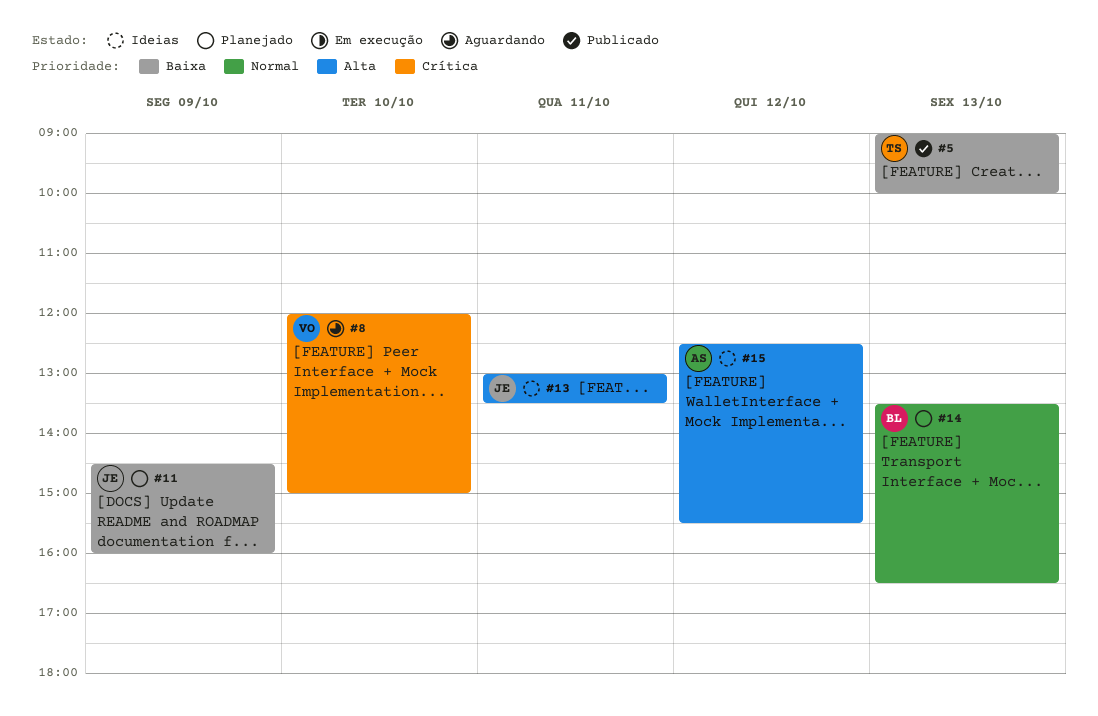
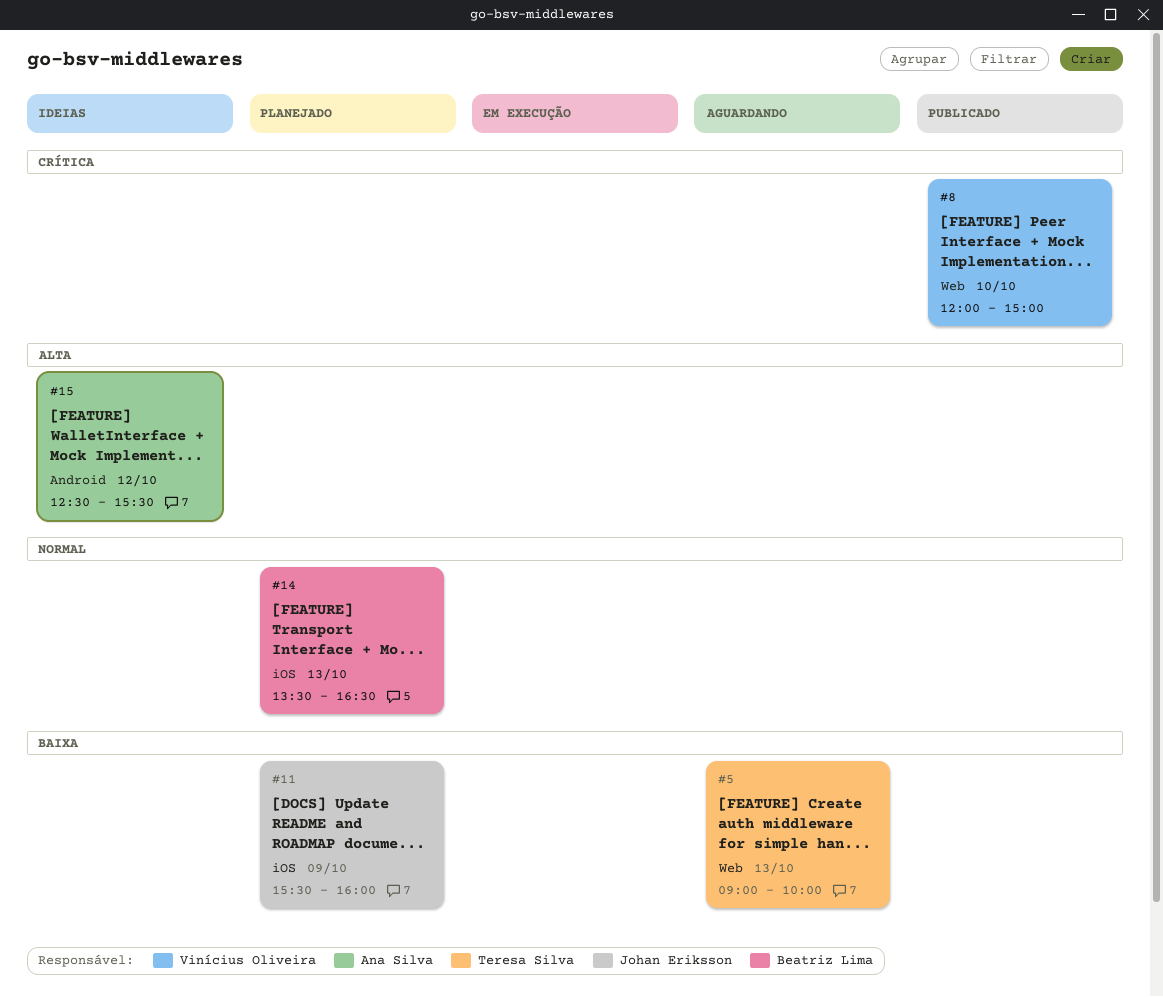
#5, status: Publicado -> Aguardando
#8, status: Aguardando -> Publicado
#11, begins: 14:30 -> 15:30
#13: present -> none

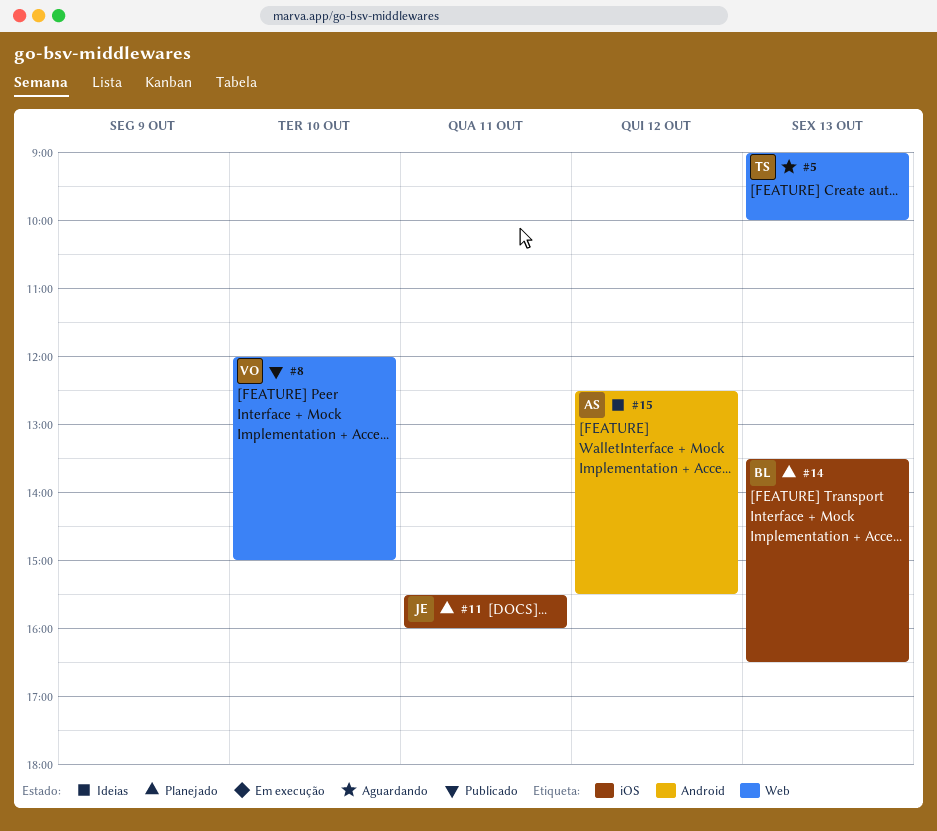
#11, day: Oct 9 -> Oct 11

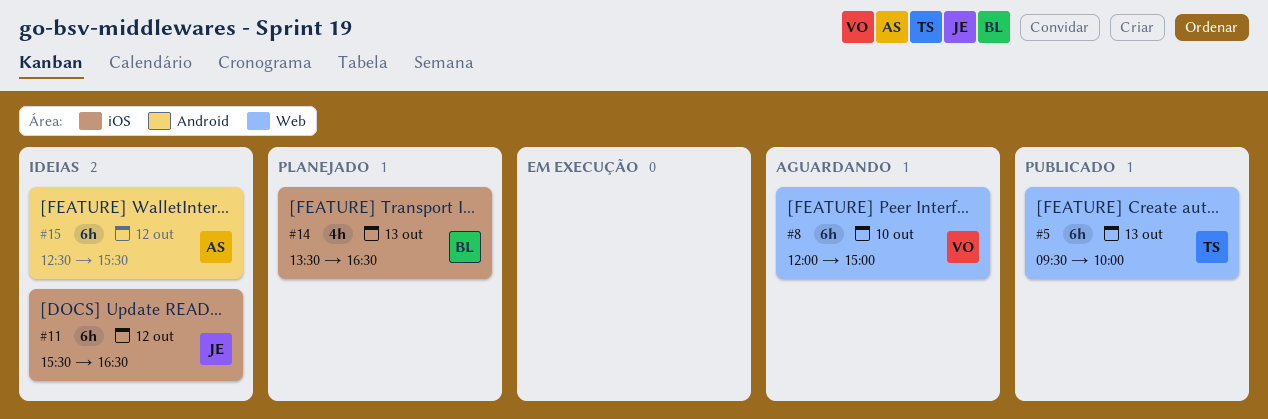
#5, status: Aguardando -> Publicado
#5, begins: 09:00 -> 09:30
#8, status: Publicado -> Aguardando
#11, status: Planejado -> Ideias
#11, day: Oct 11 -> Oct 12
#11, ends: 16:00 -> 16:30

